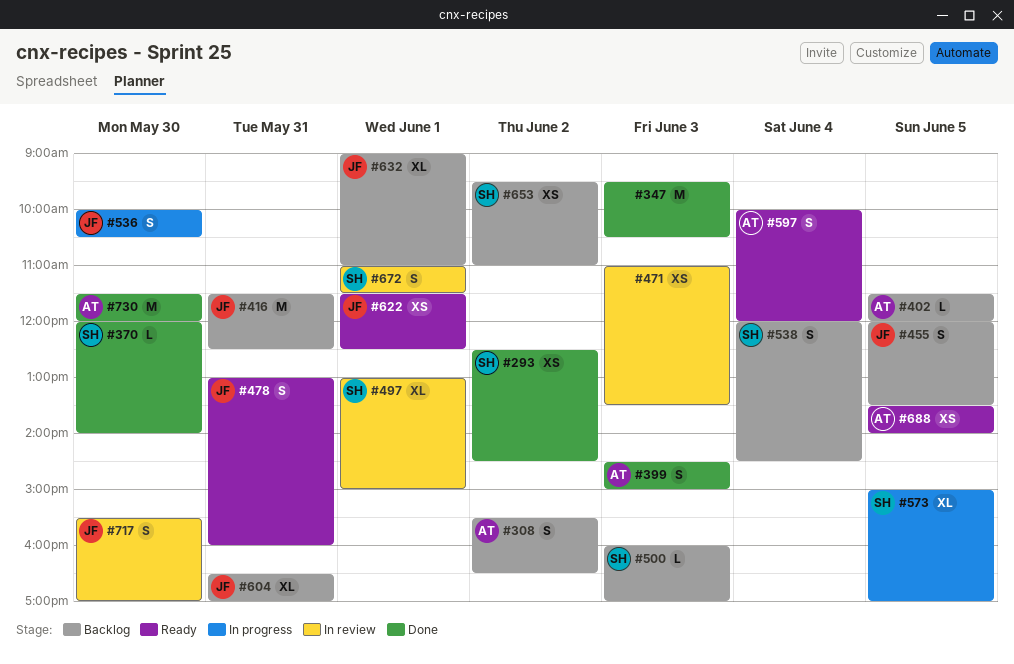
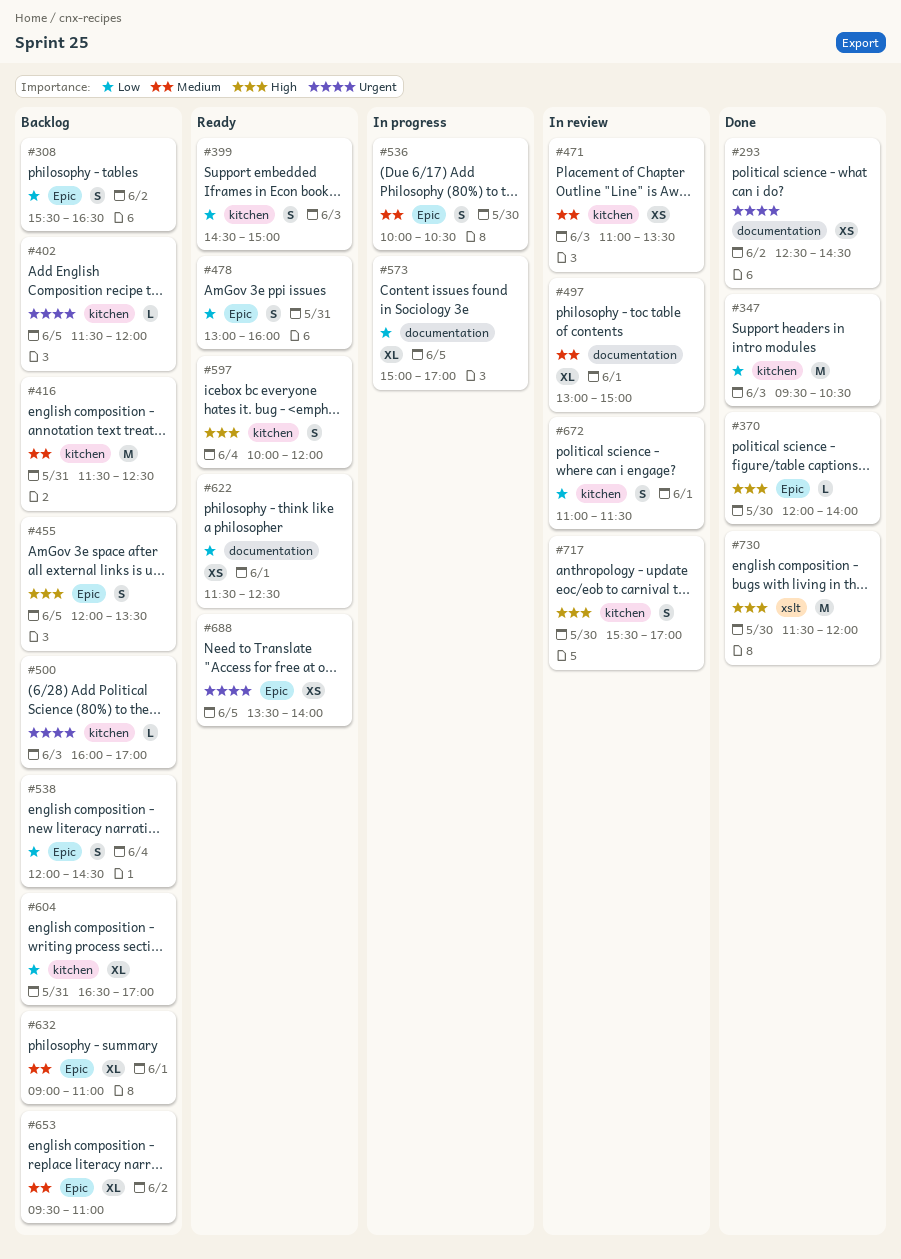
#399, status: Done -> Ready
#653, estimate: XS -> XL

